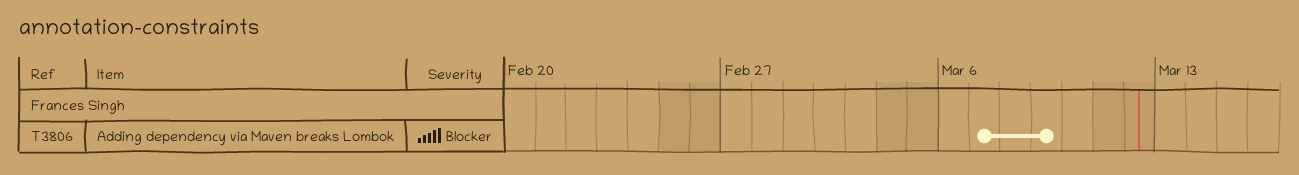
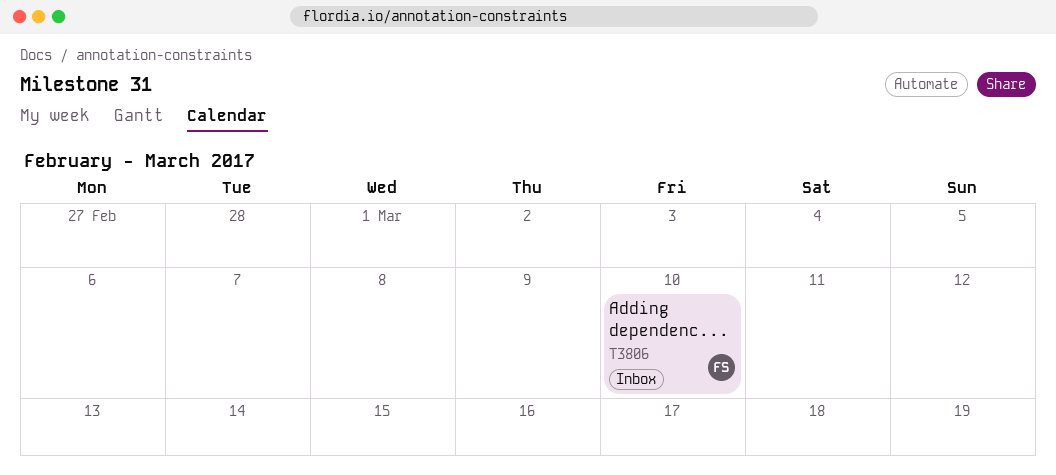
T3806, due: Mar 9 -> Mar 10

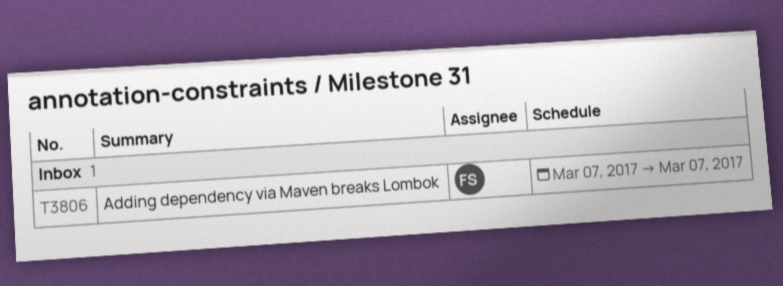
T3806, due: Mar 10 -> Mar 7

